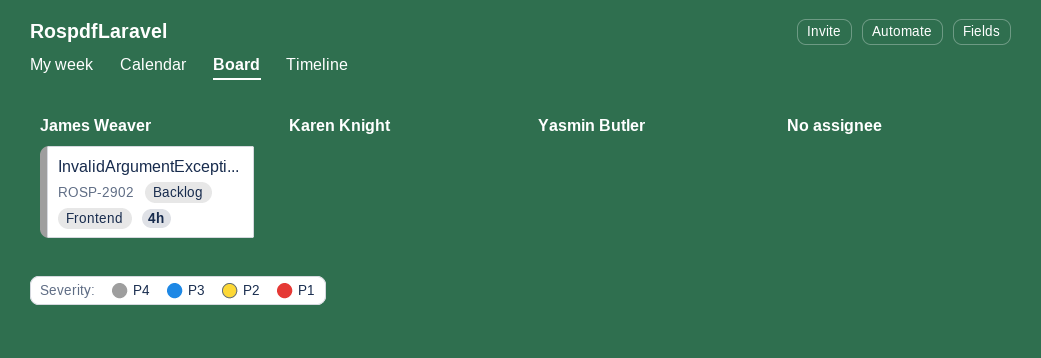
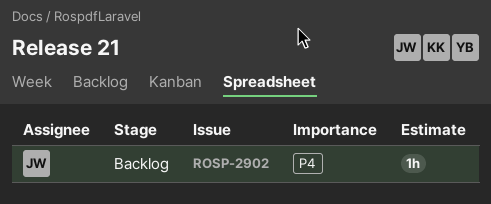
ROSP-2902, estimate: 4h -> 1h

